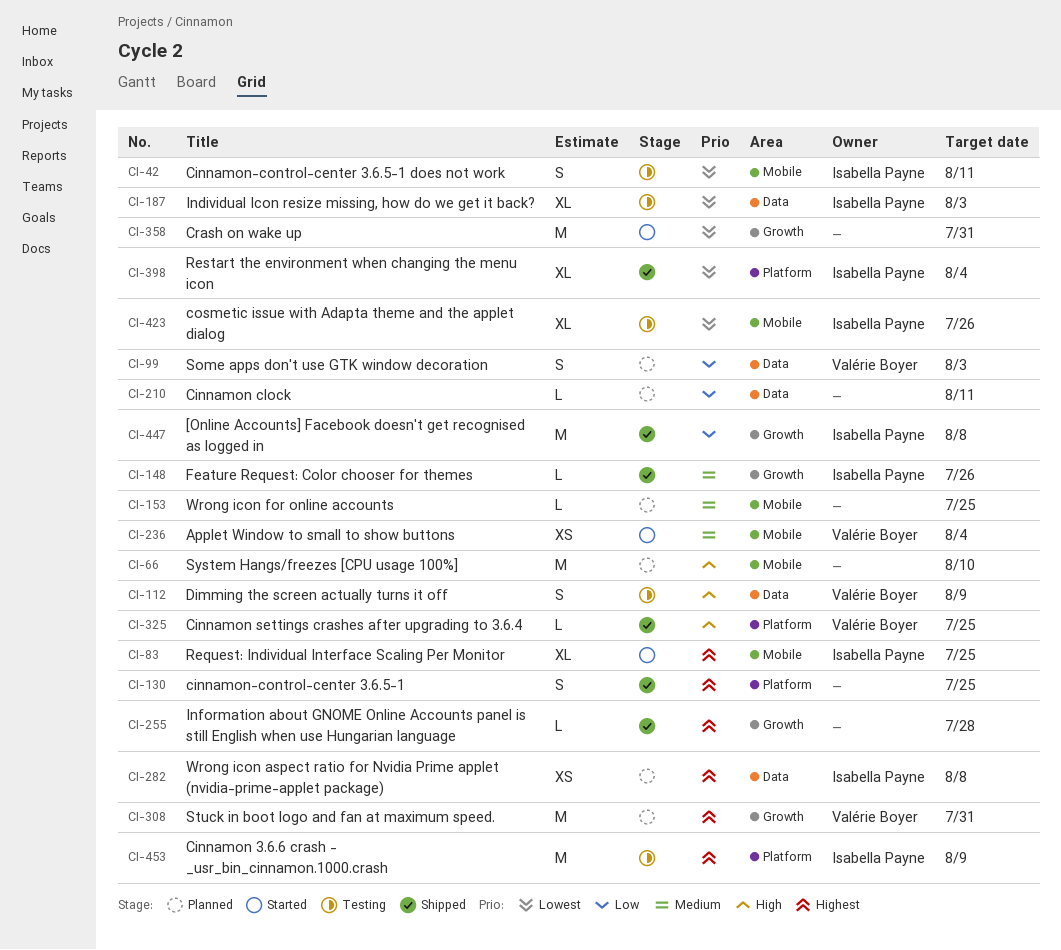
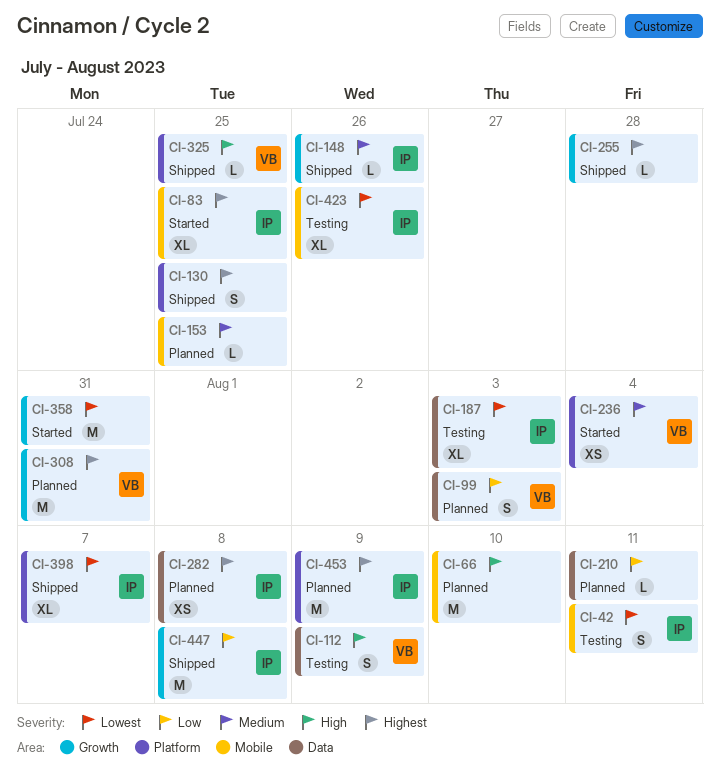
CI-236, label: Mobile -> Platform
CI-398, due: Aug 4 -> Aug 7
CI-453, status: Testing -> Planned

